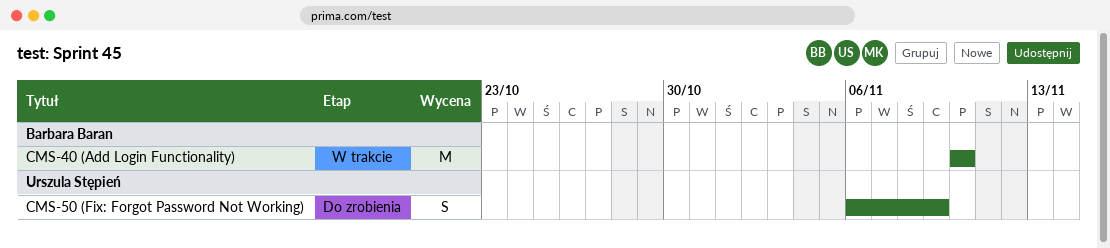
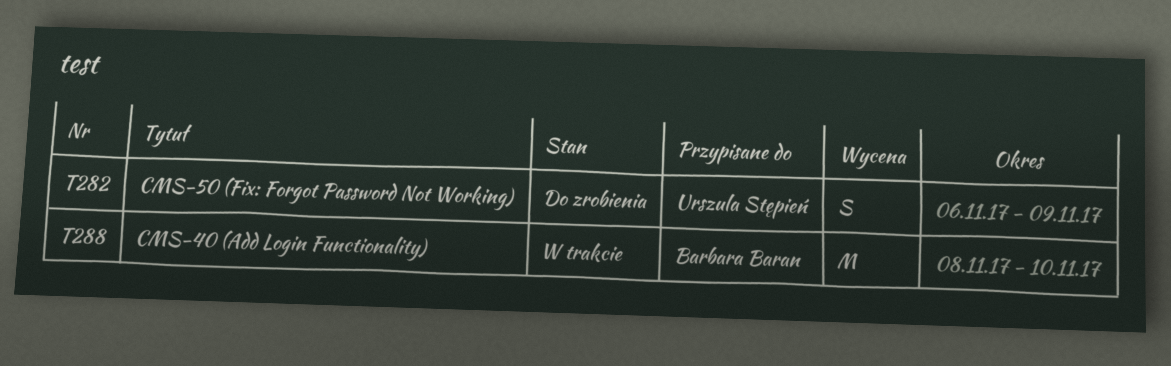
CMS-40 (Add Login Functionality), start: Nov 10 -> Nov 8

